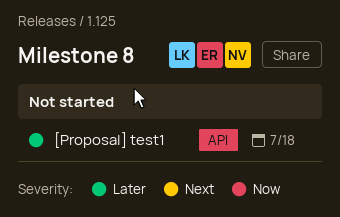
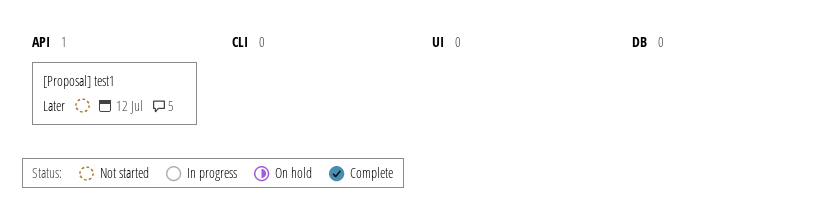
[Proposal] test1, due: Jul 18 -> Jul 12

